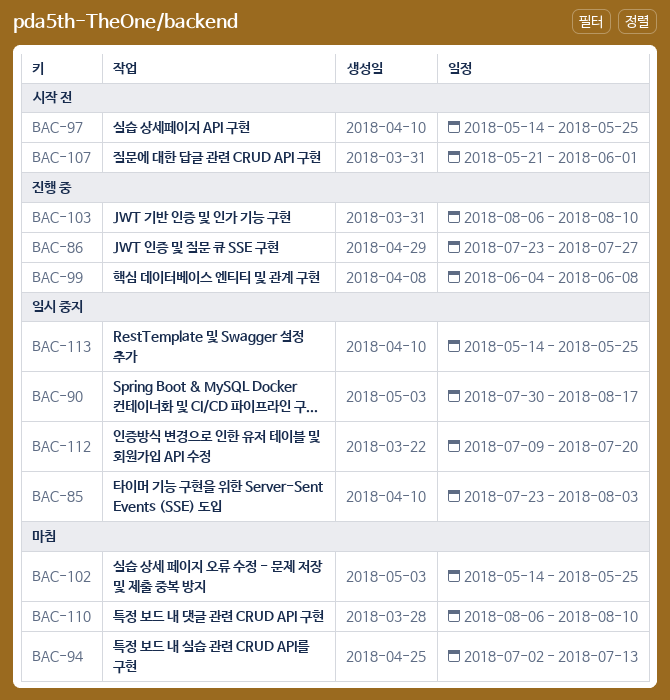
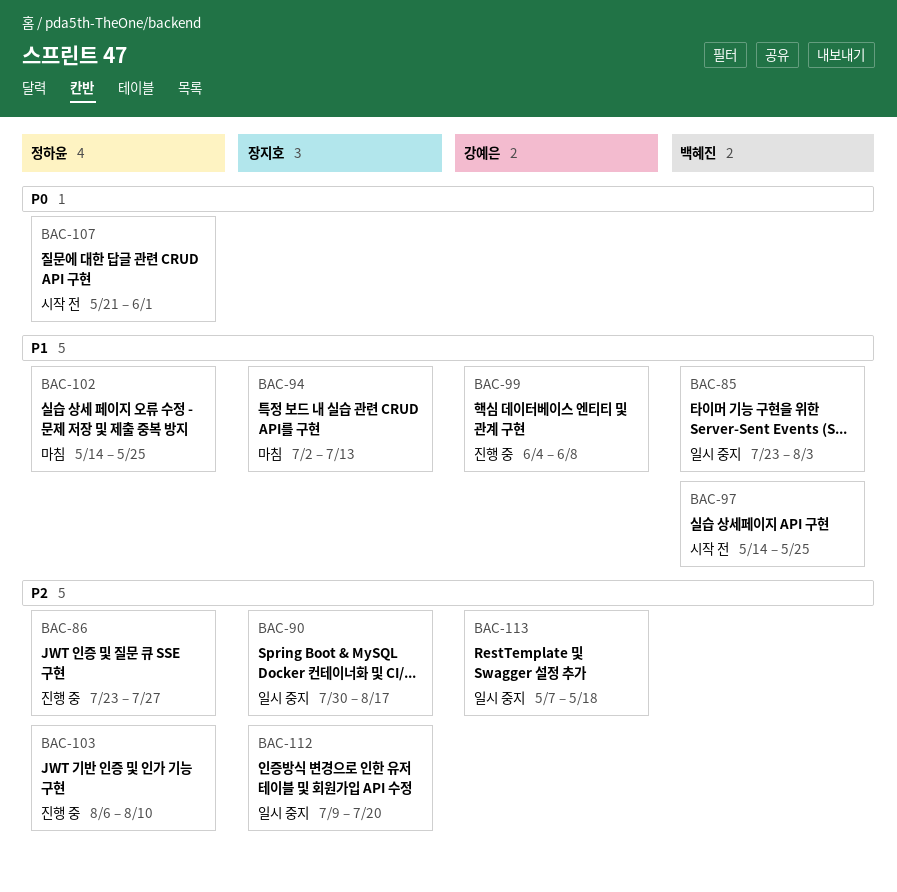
BAC-110: present -> none
BAC-113, start: May 14 -> May 7
BAC-113, due: May 25 -> May 18

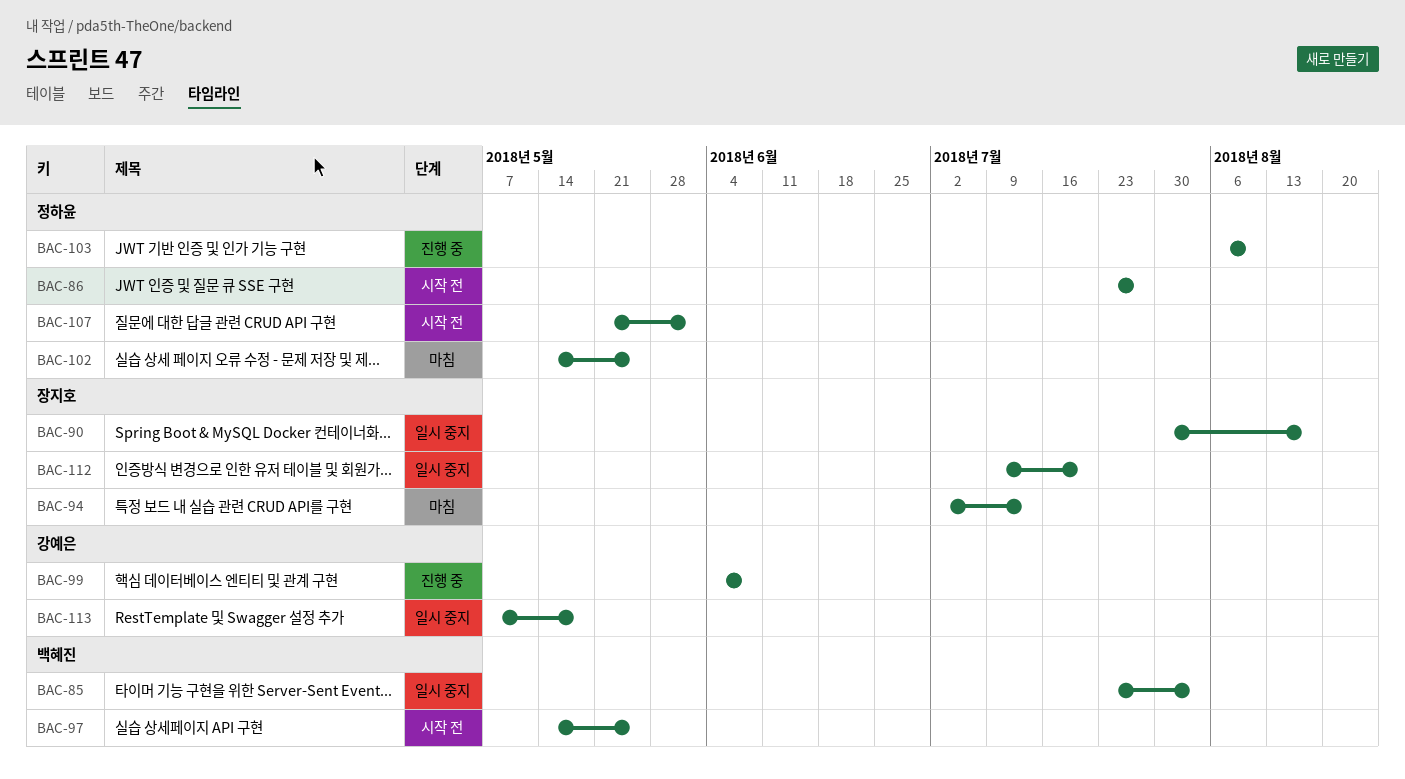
BAC-86, status: 진행 중 -> 시작 전

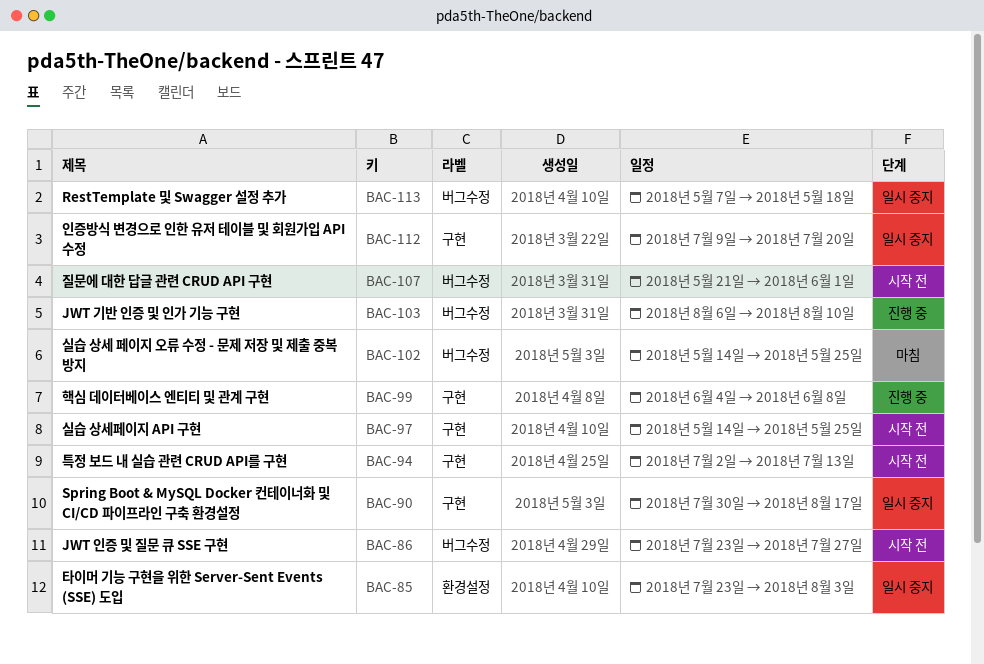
BAC-94, status: 마침 -> 시작 전

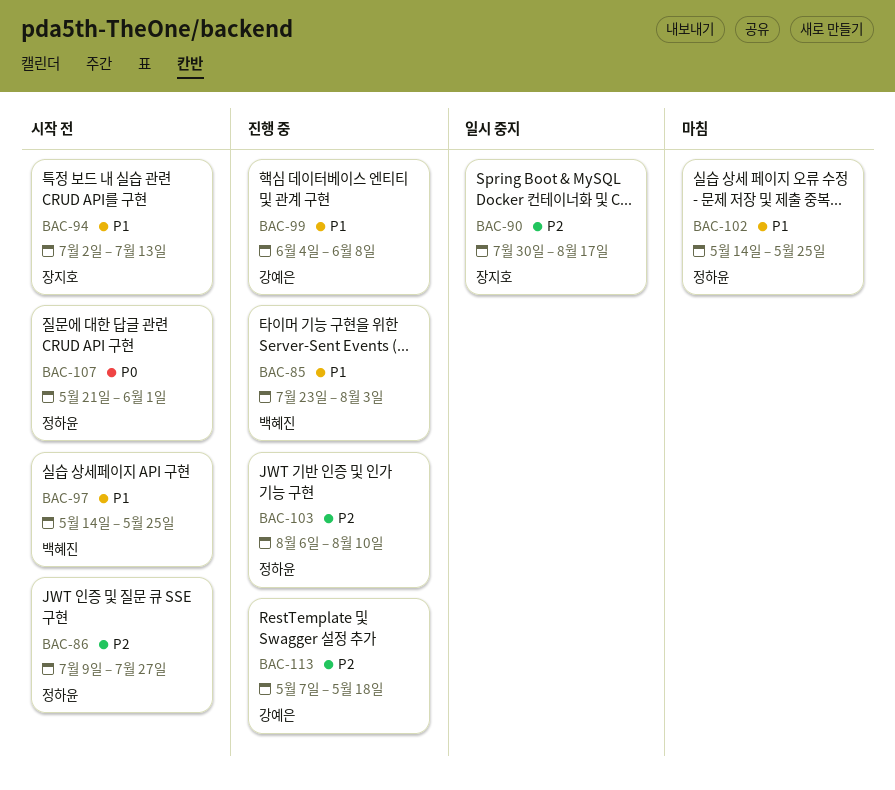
BAC-85, status: 일시 중지 -> 진행 중
BAC-86, start: Jul 23 -> Jul 9
BAC-112: present -> none
BAC-113, status: 일시 중지 -> 진행 중

